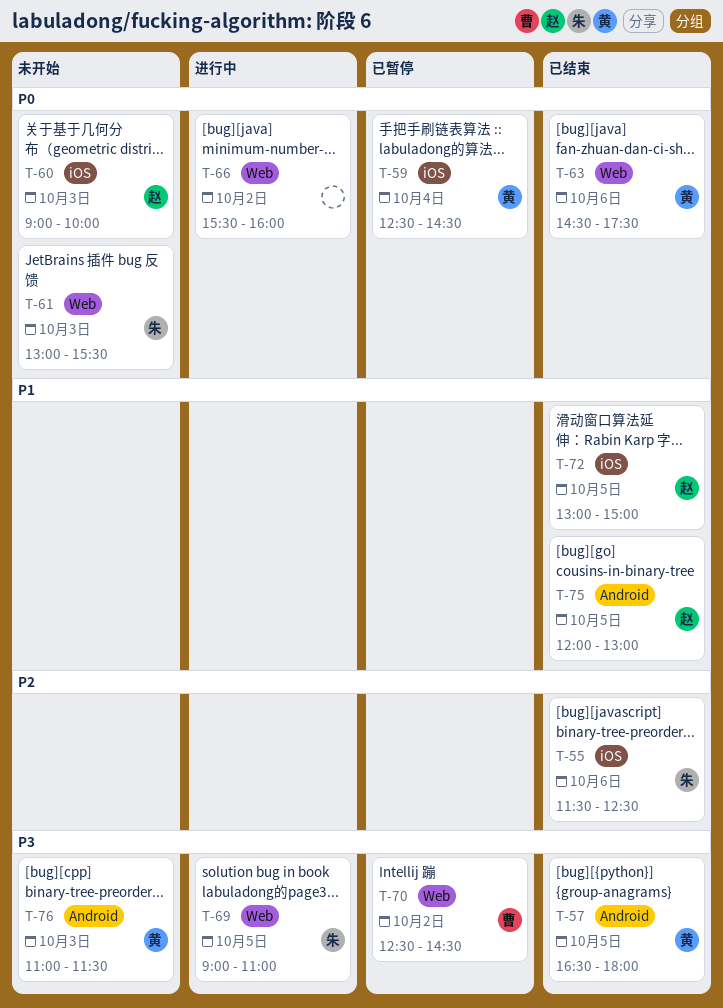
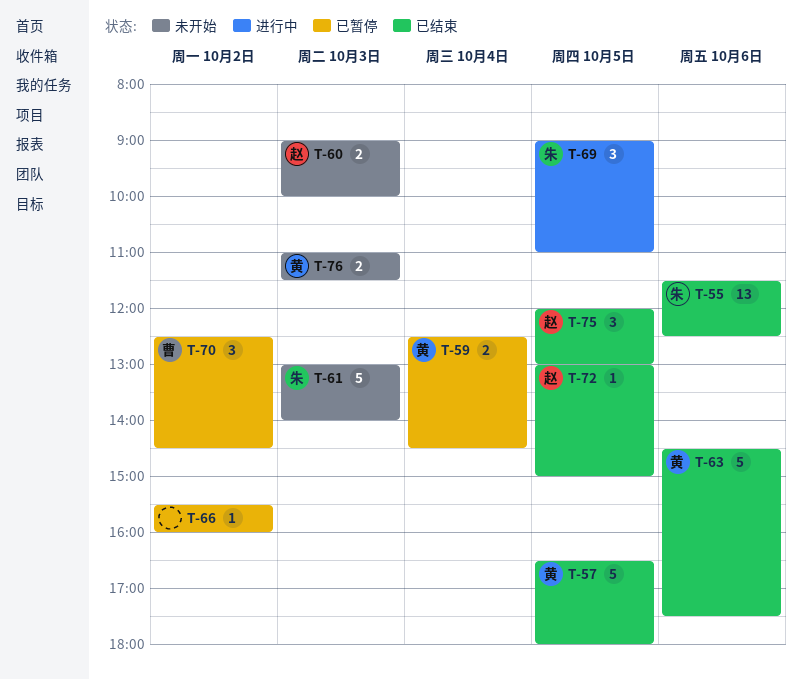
T-61, ends: 15:30 -> 14:00
T-66, status: 进行中 -> 已暂停

